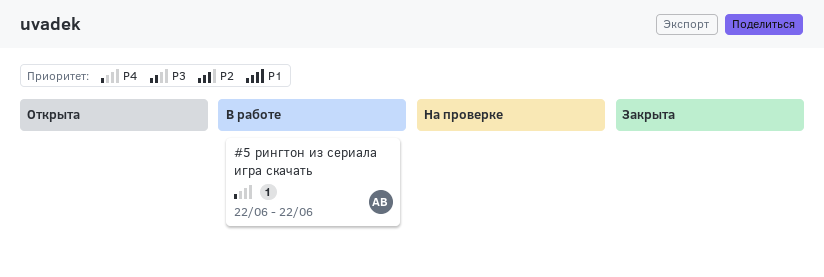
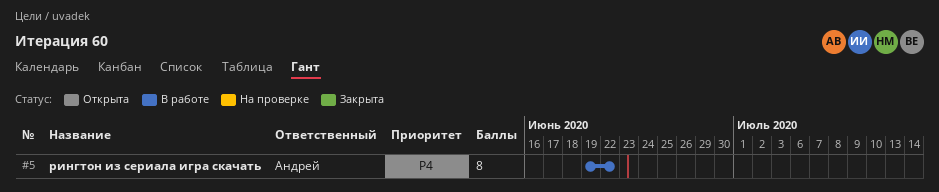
#5, estimate: 1 -> 8
#5, start: Jun 22 -> Jun 19

